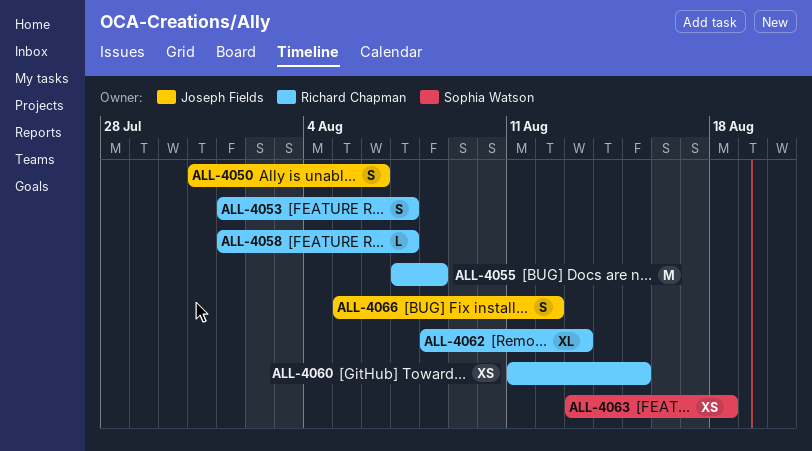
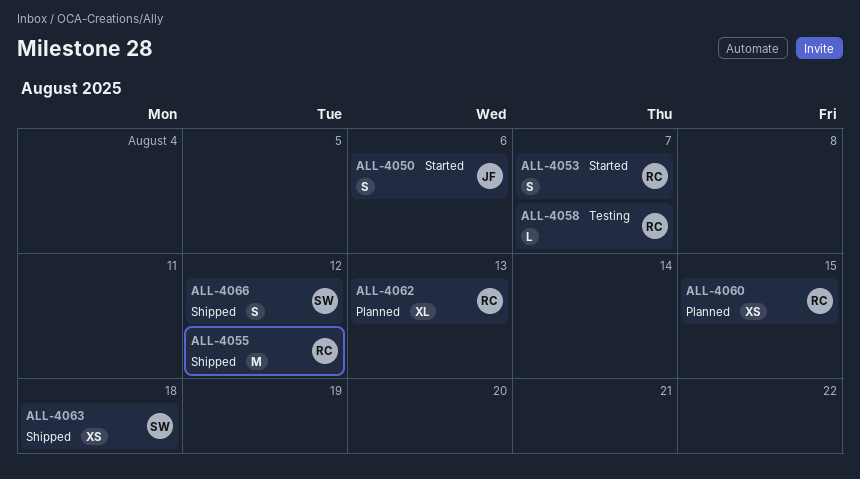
ALL-4055, due: Aug 8 -> Aug 12
ALL-4066, owner: Joseph Fields -> Sophia Watson

